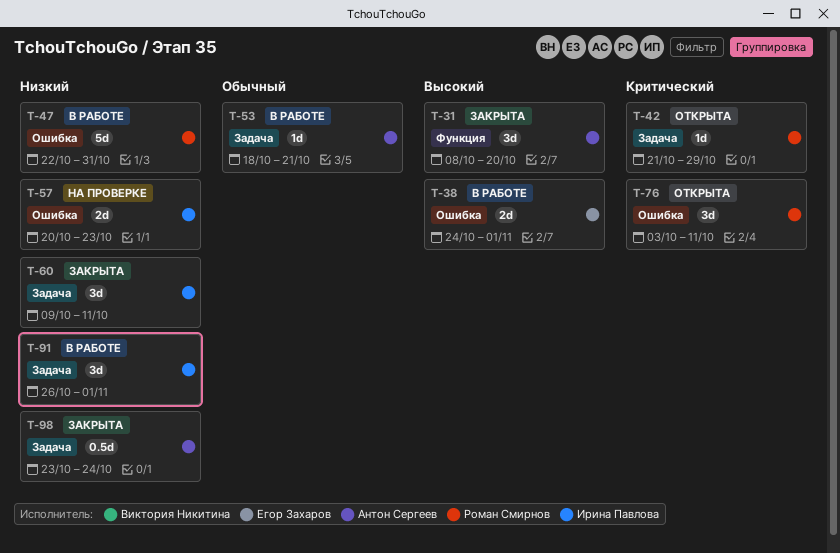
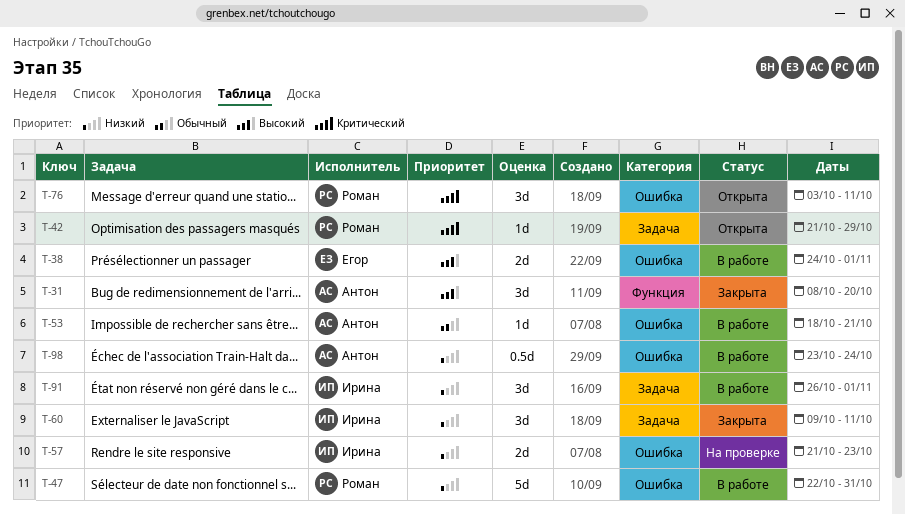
T-53, label: Задача -> Ошибка
T-57, start: Oct 20 -> Oct 21
T-98, status: Закрыта -> В работе
T-98, label: Задача -> Ошибка

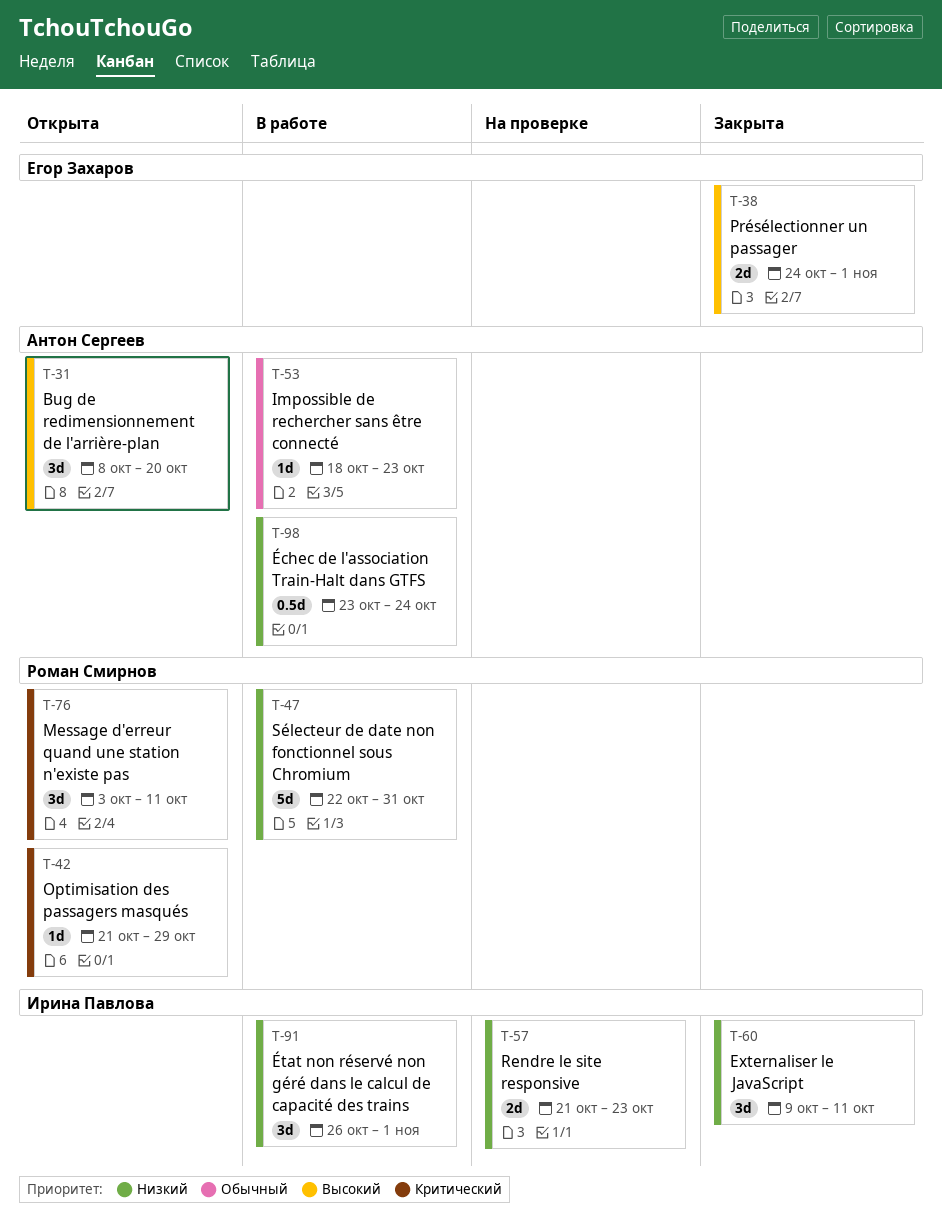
T-31, status: Закрыта -> Открыта
T-38, status: В работе -> Закрыта
T-53, due: Oct 21 -> Oct 23

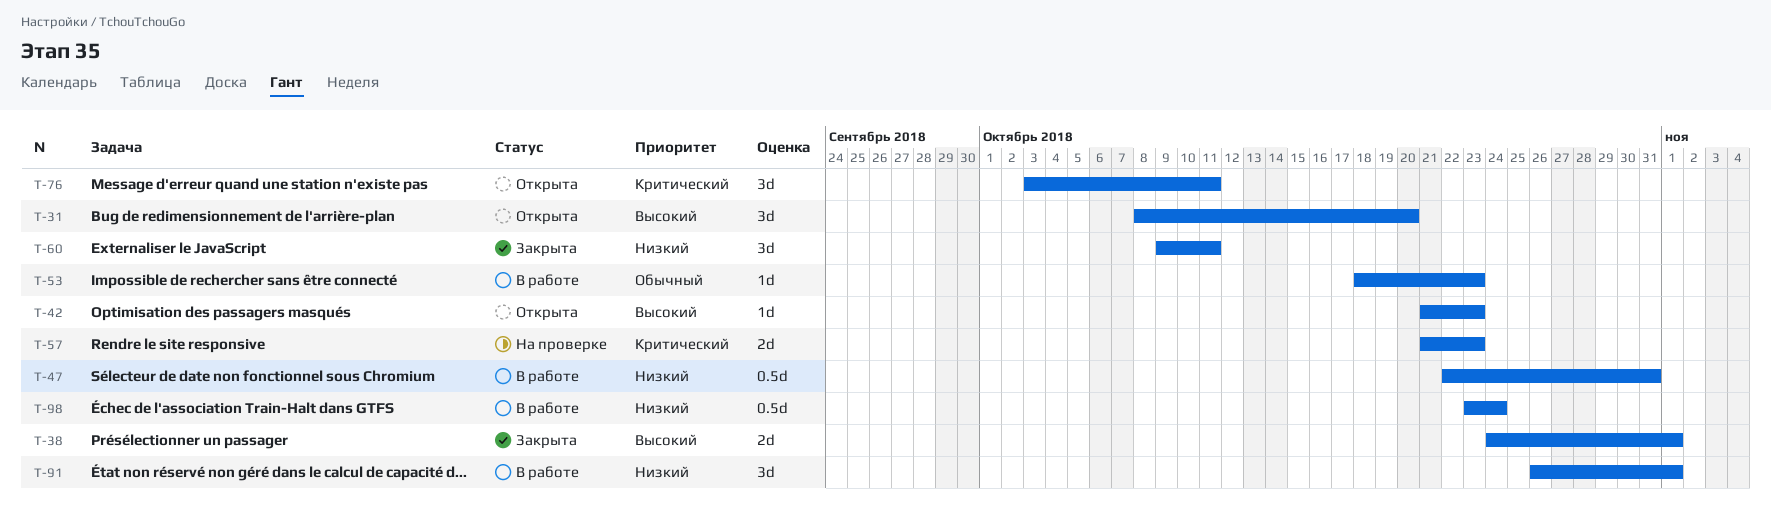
T-42, priority: Критический -> Высокий
T-42, due: Oct 29 -> Oct 23
T-47, estimate: 5d -> 0.5d
T-57, priority: Низкий -> Критический

